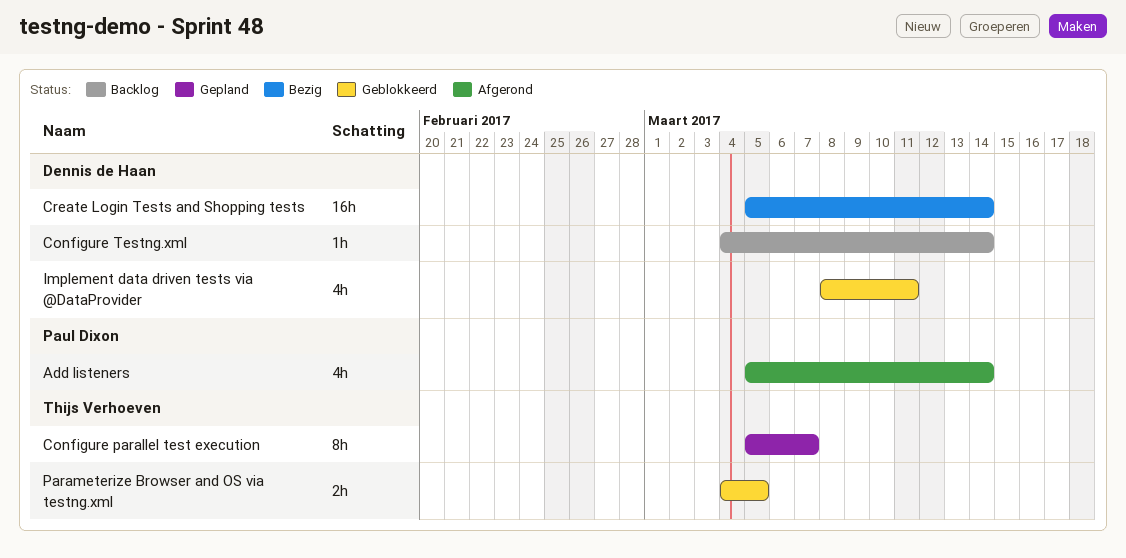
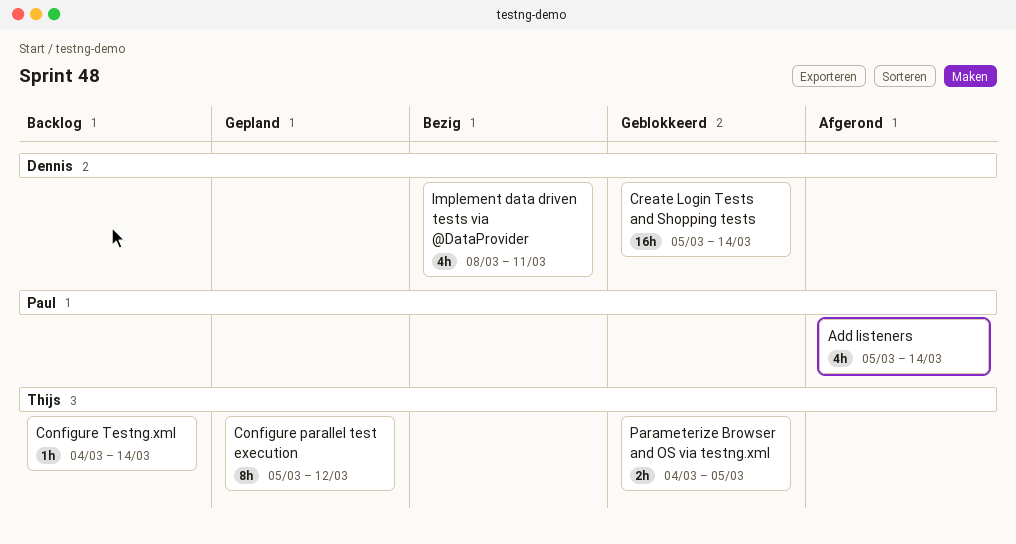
Configure parallel test execution, due: Mar 7 -> Mar 12
Configure Testng.xml, owner: Dennis de Haan -> Thijs Verhoeven
Create Login Tests and Shopping tests, status: Bezig -> Geblokkeerd
Implement data driven tests via @DataProvider, status: Geblokkeerd -> Bezig

